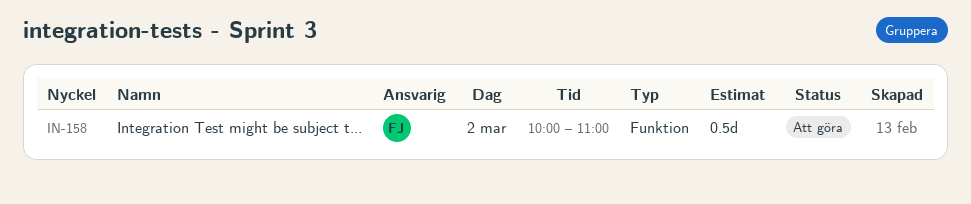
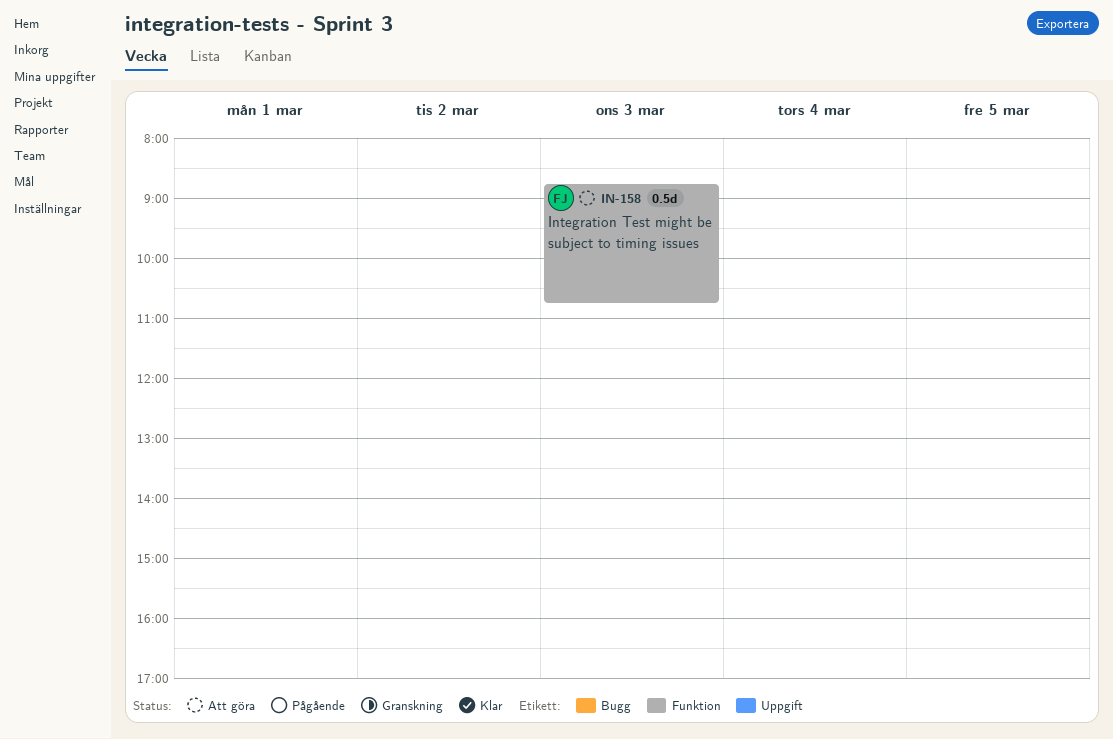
IN-158, day: Mar 2 -> Mar 3
IN-158, begins: 10:00 -> 08:45
IN-158, ends: 11:00 -> 10:45

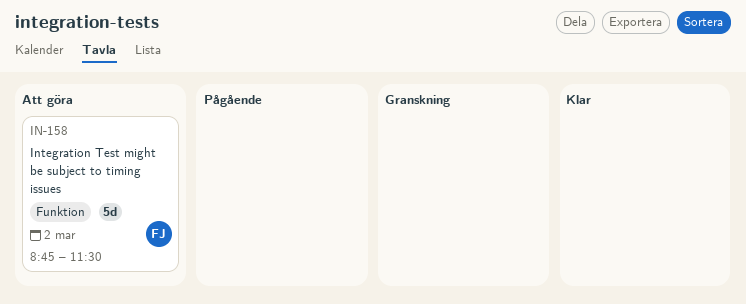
IN-158, estimate: 0.5d -> 5d
IN-158, day: Mar 3 -> Mar 2
IN-158, ends: 10:45 -> 11:30

